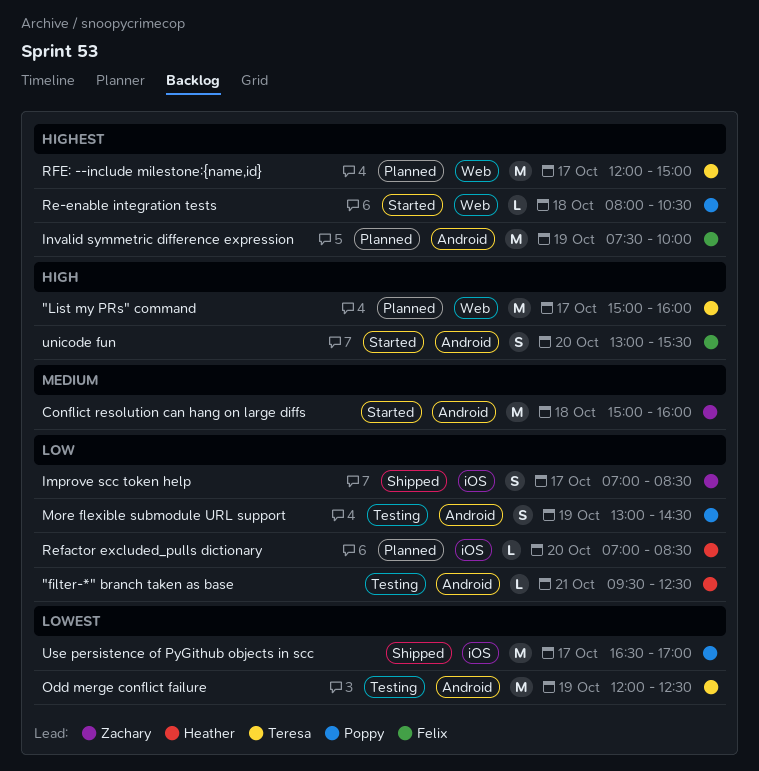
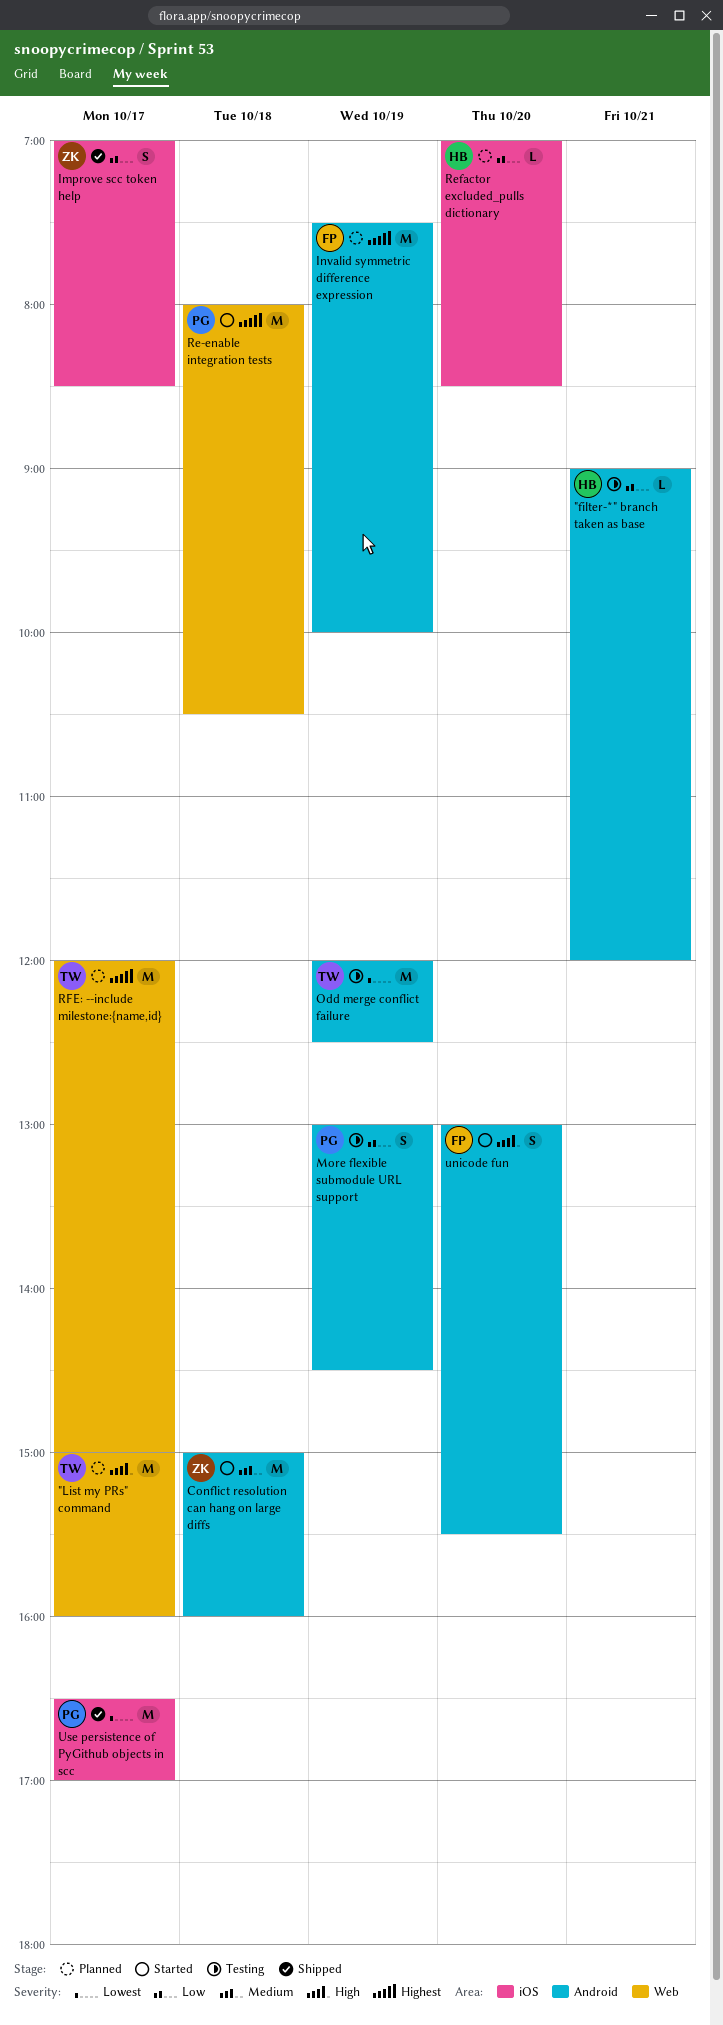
"filter-*" branch taken as base, begins: 09:30 -> 09:00
"filter-*" branch taken as base, ends: 12:30 -> 12:00
Re-enable integration tests, estimate: L -> M

